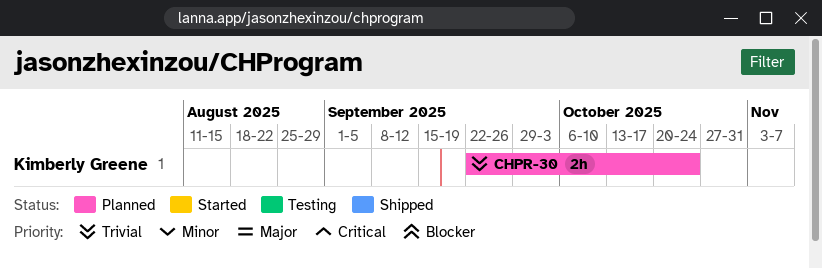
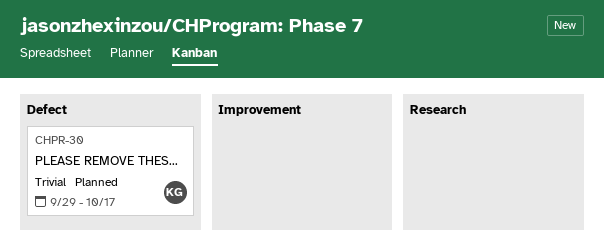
CHPR-30, start: Sep 22 -> Sep 29
CHPR-30, due: Oct 24 -> Oct 17

